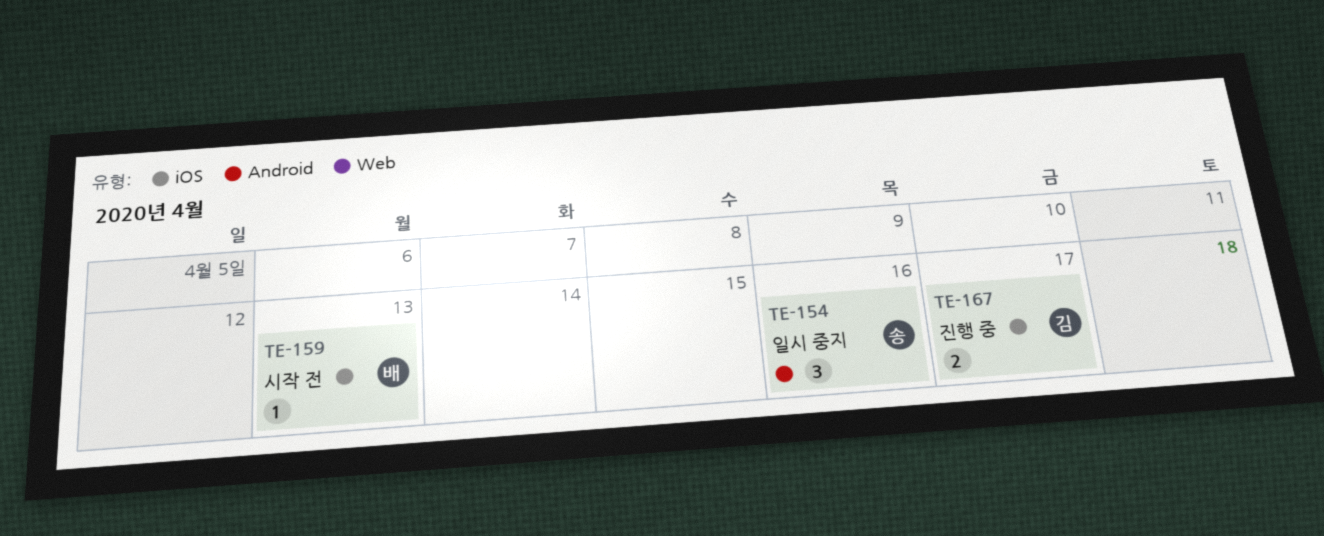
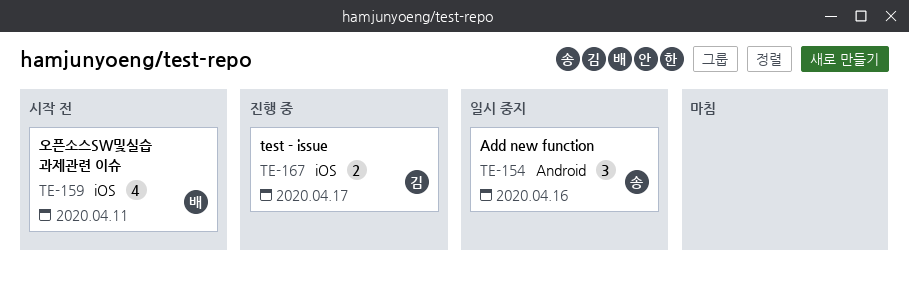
TE-159, estimate: 1 -> 4
TE-159, due: Apr 13 -> Apr 11

